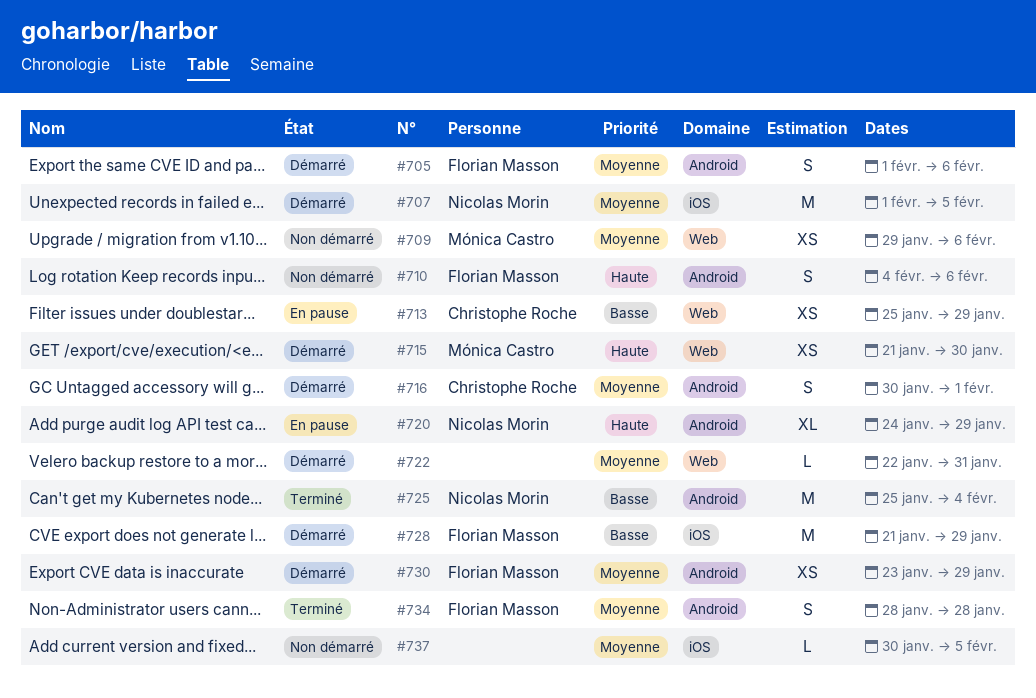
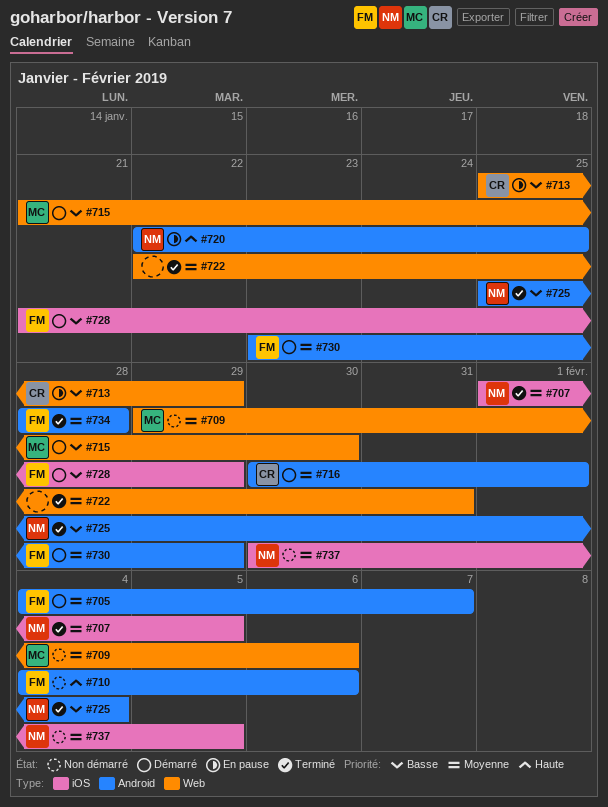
#705, start: Feb 1 -> Feb 4
#705, due: Feb 6 -> Feb 7
#707, status: Démarré -> Terminé
#715, priority: Haute -> Basse
#720, start: Jan 24 -> Jan 22
#720, due: Jan 29 -> Jan 25
#722, status: Démarré -> Terminé
#737, owner: none -> Nicolas Morin

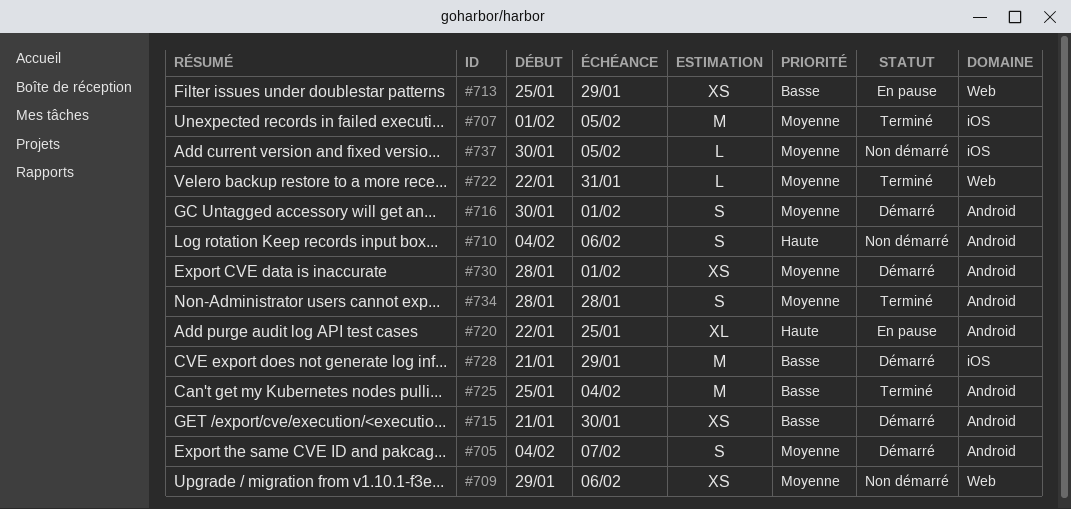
#715, label: Web -> Android
#730, start: Jan 23 -> Jan 28
#730, due: Jan 29 -> Feb 1

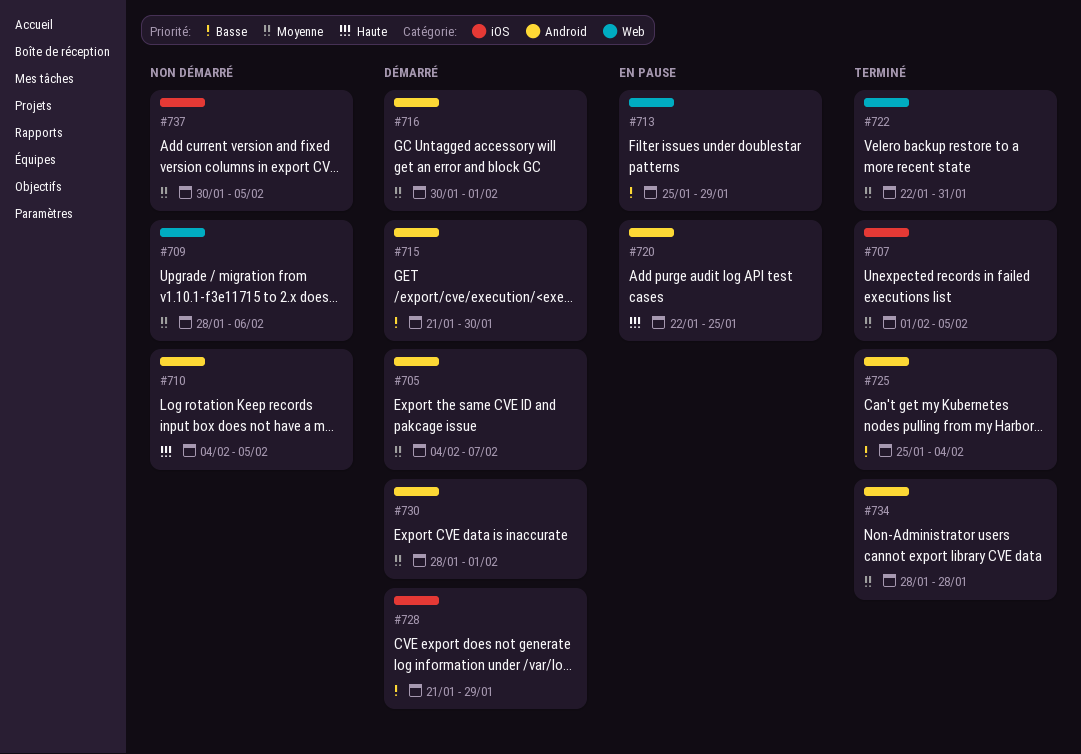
#709, start: Jan 29 -> Jan 28
#710, due: Feb 6 -> Feb 5

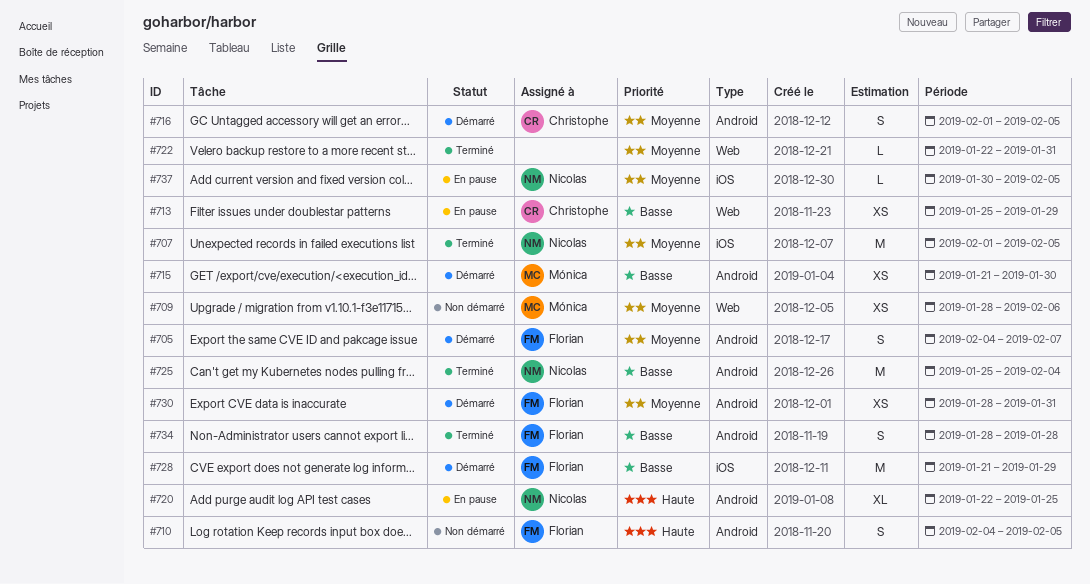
#716, start: Jan 30 -> Feb 1
#716, due: Feb 1 -> Feb 5
#730, due: Feb 1 -> Jan 31
#734, priority: Moyenne -> Basse
#737, status: Non démarré -> En pause

